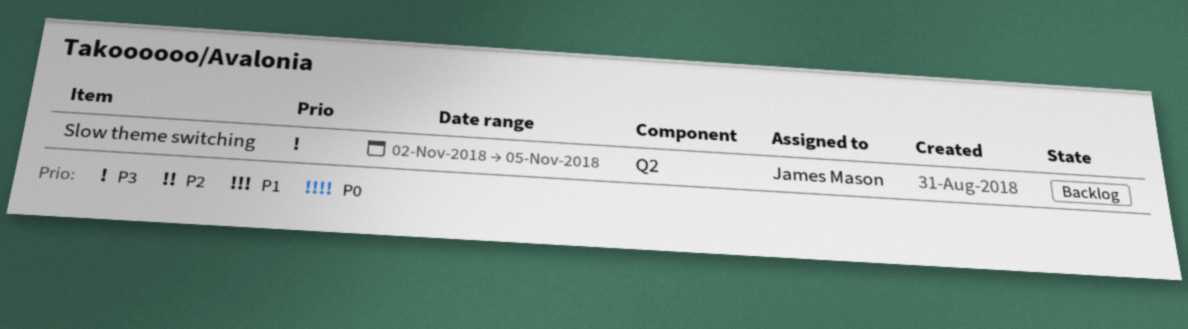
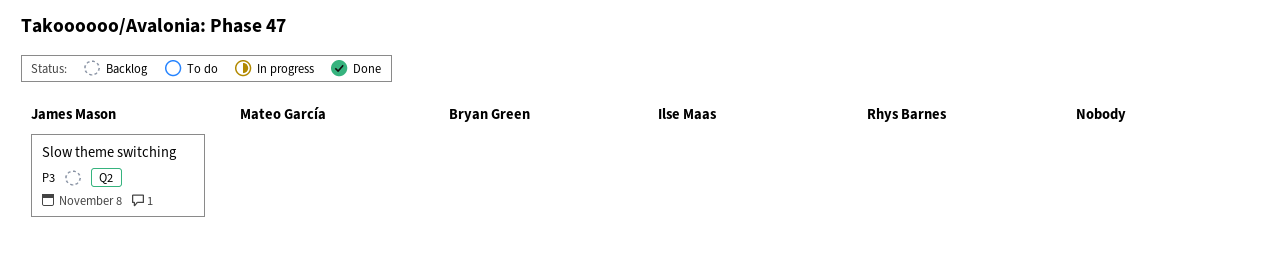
Slow theme switching, due: Nov 5 -> Nov 8

